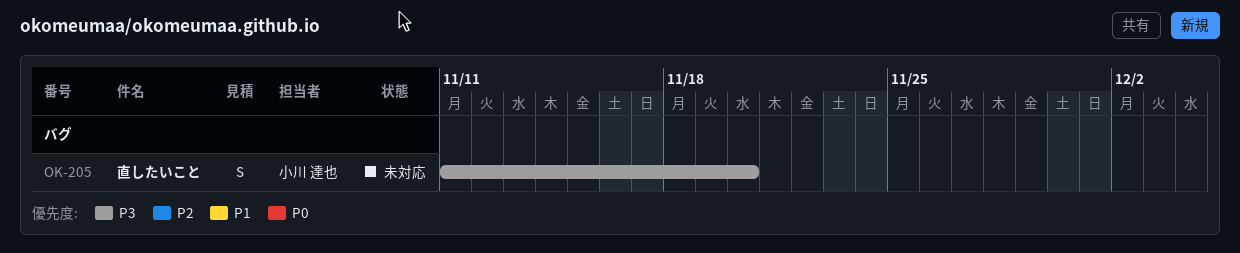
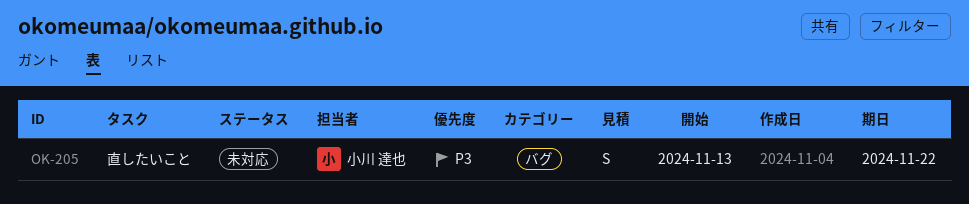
OK-205, start: Nov 11 -> Nov 13
OK-205, due: Nov 20 -> Nov 22

